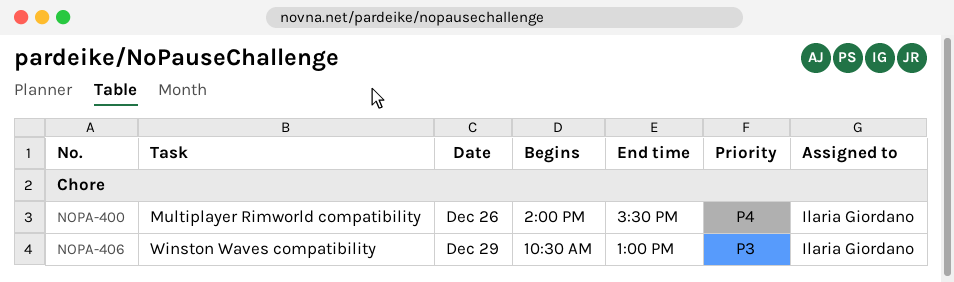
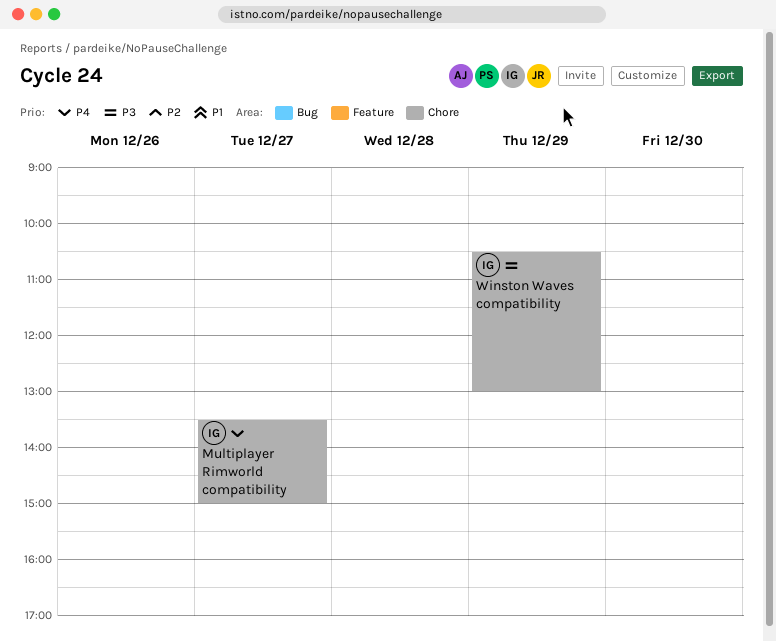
Multiplayer Rimworld compatibility, day: Dec 26 -> Dec 27
Multiplayer Rimworld compatibility, begins: 14:00 -> 13:30
Multiplayer Rimworld compatibility, ends: 15:30 -> 15:00

